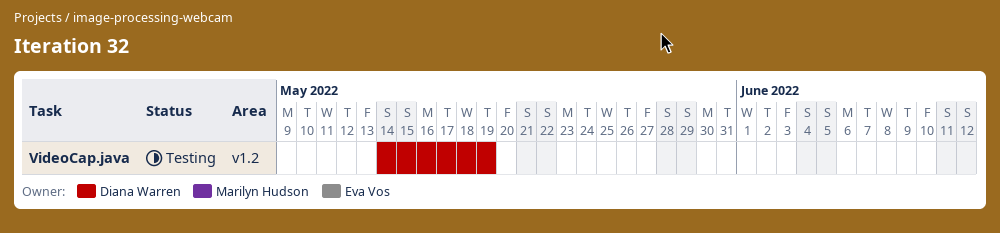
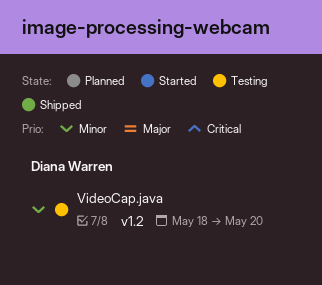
VideoCap.java, start: May 14 -> May 18
VideoCap.java, due: May 19 -> May 20

